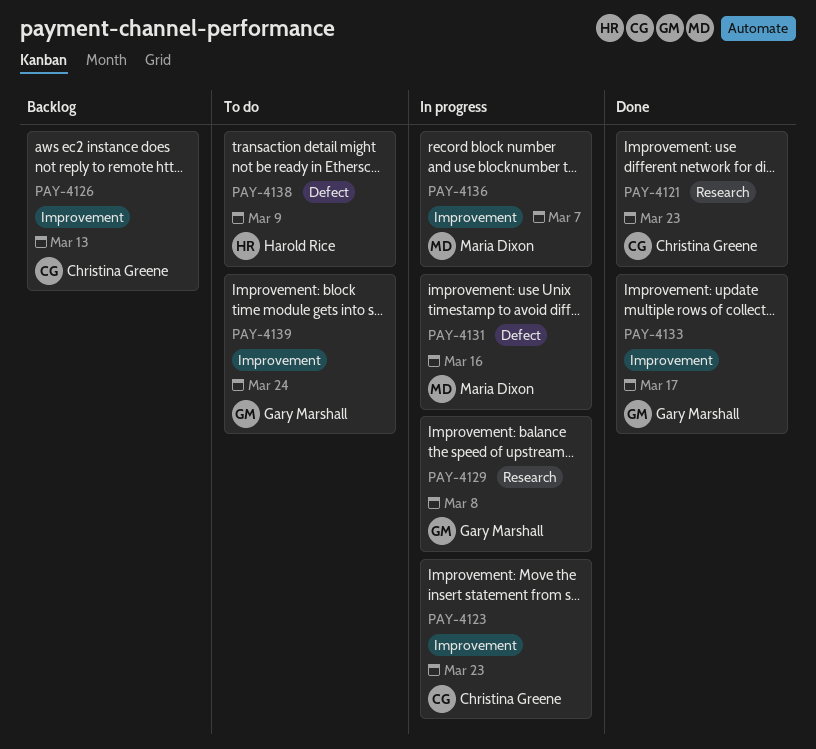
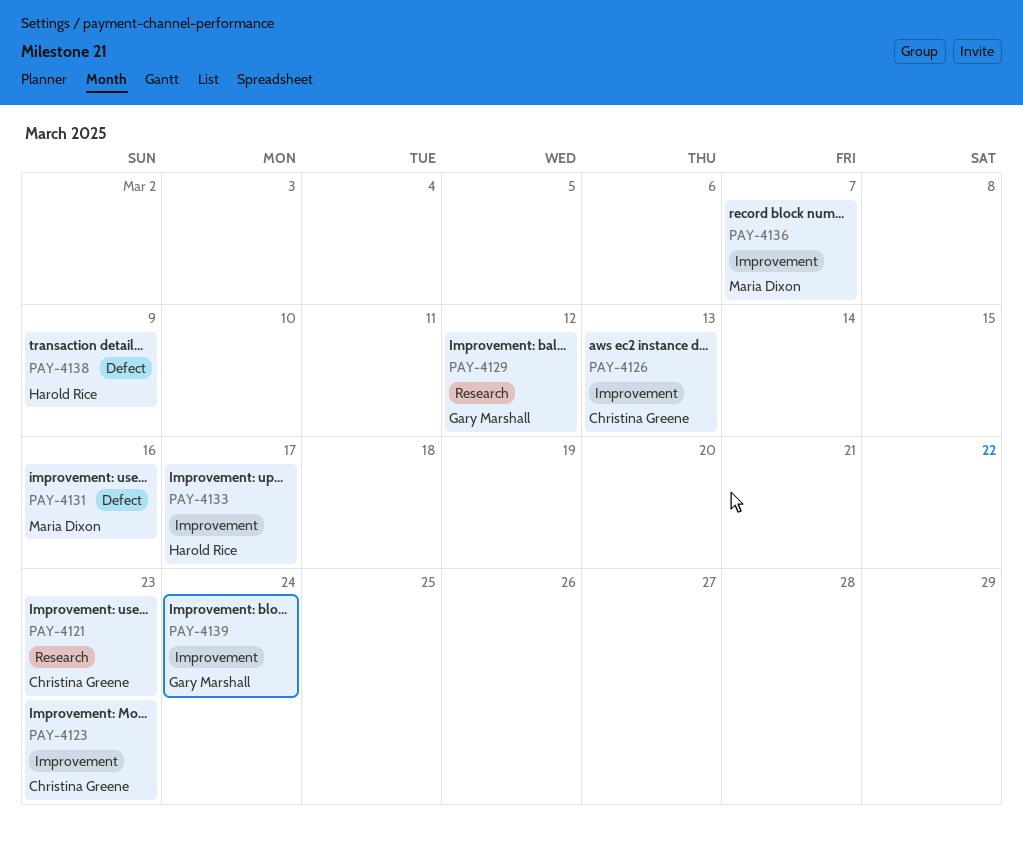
PAY-4129, due: Mar 8 -> Mar 12
PAY-4133, owner: Gary Marshall -> Harold Rice

